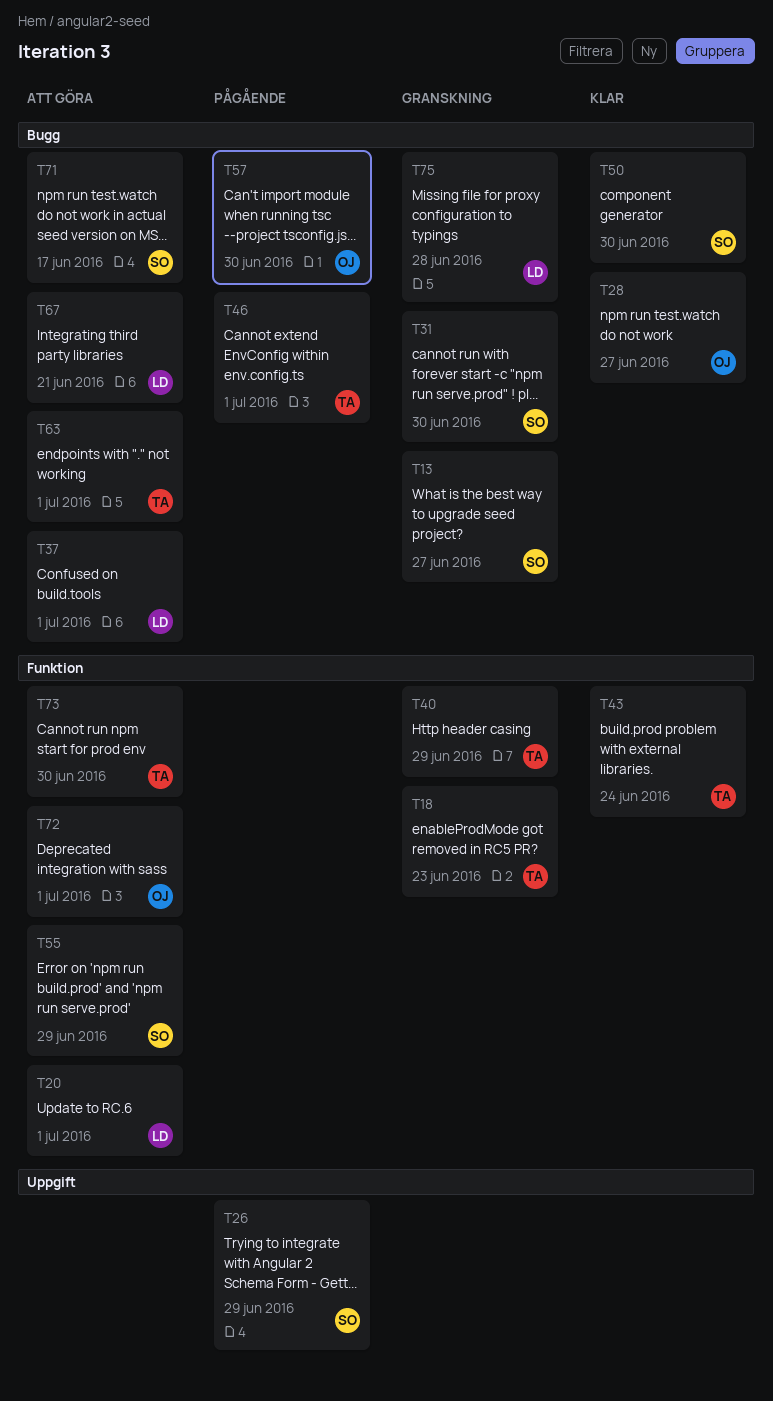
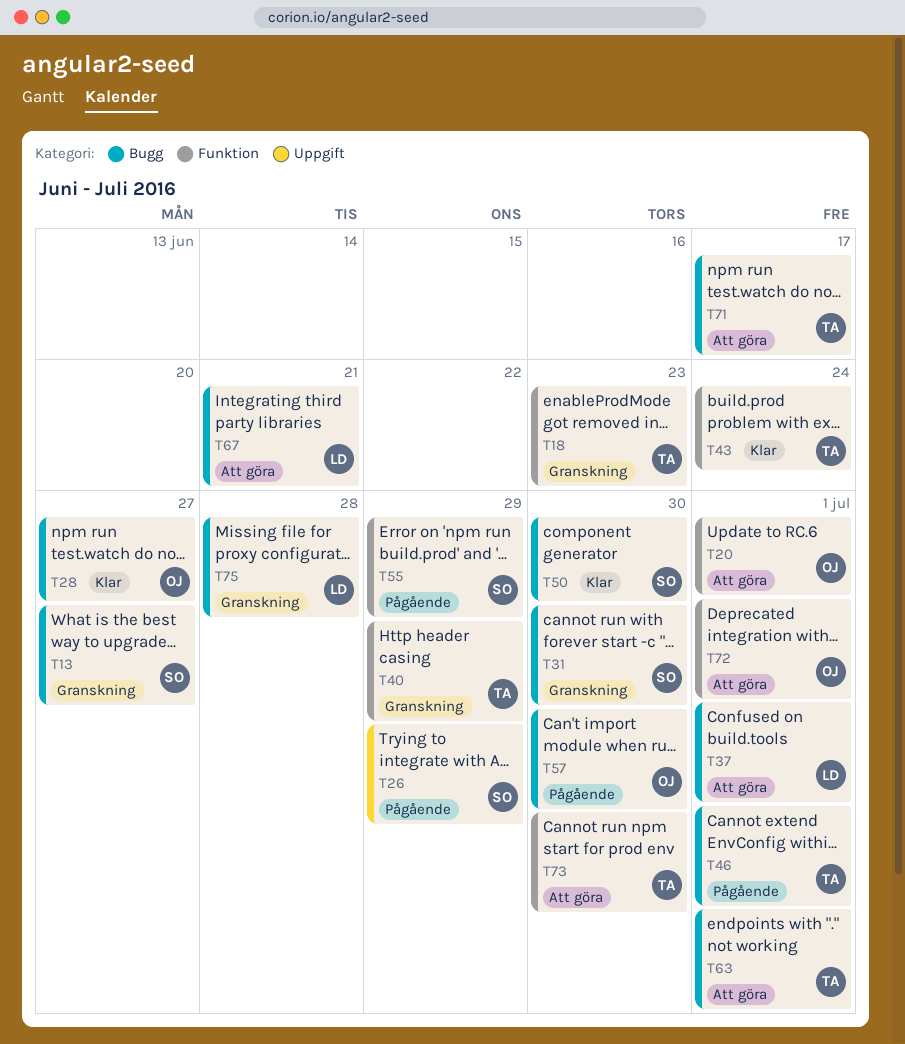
T20, owner: LD -> OJ
T55, status: Att göra -> Pågående
T71, owner: SO -> TA

